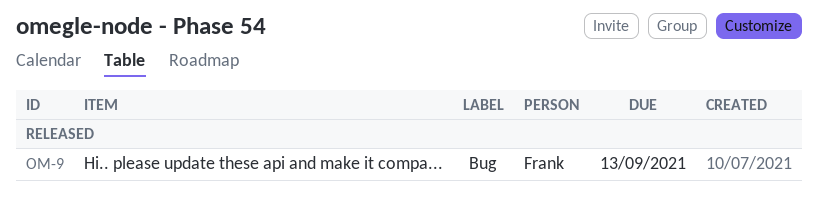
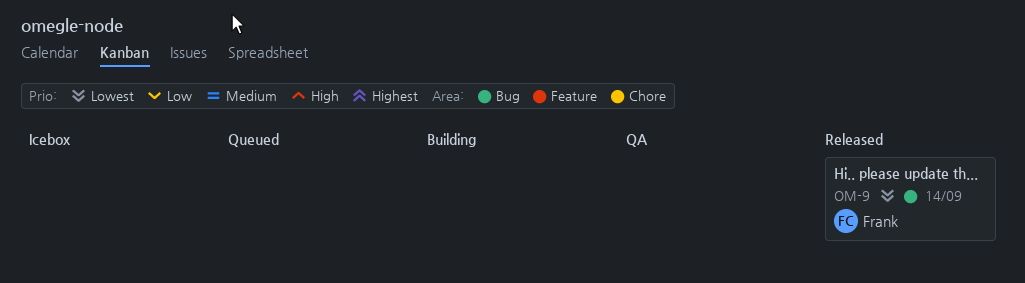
OM-9, due: Sep 13 -> Sep 14

